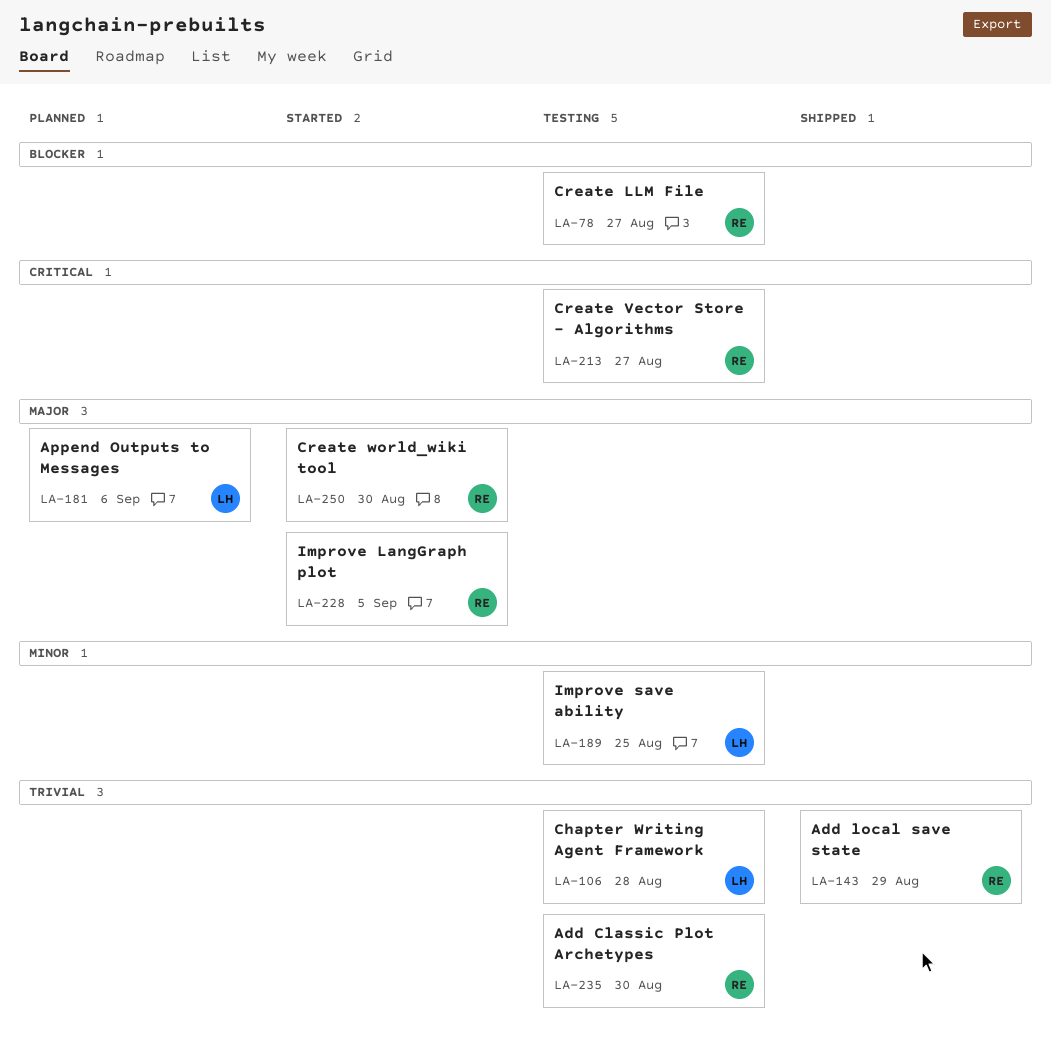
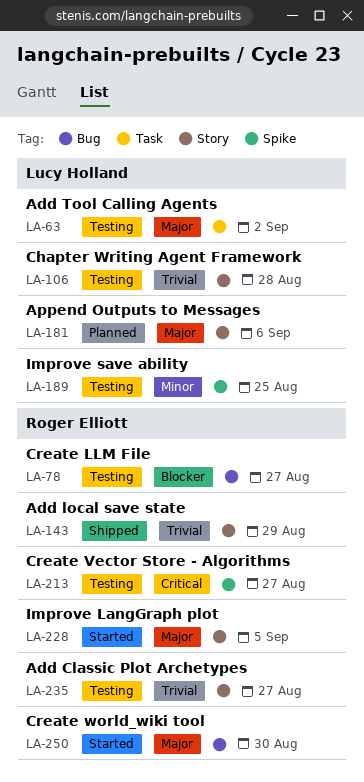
LA-63: none -> present
LA-235, due: Aug 30 -> Aug 27

